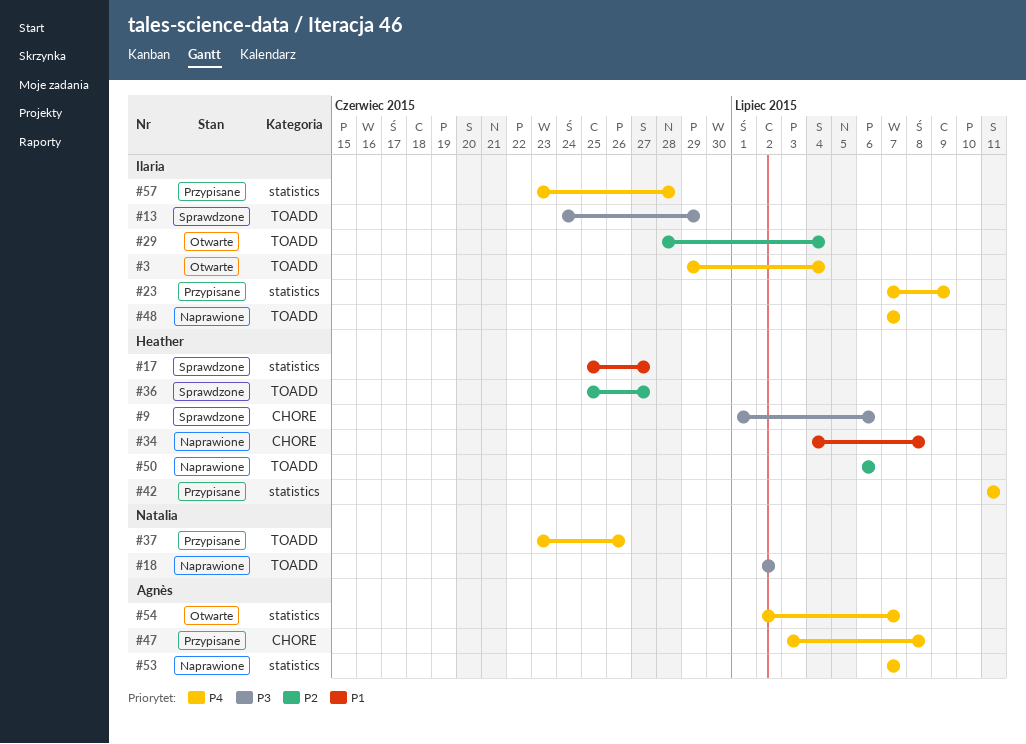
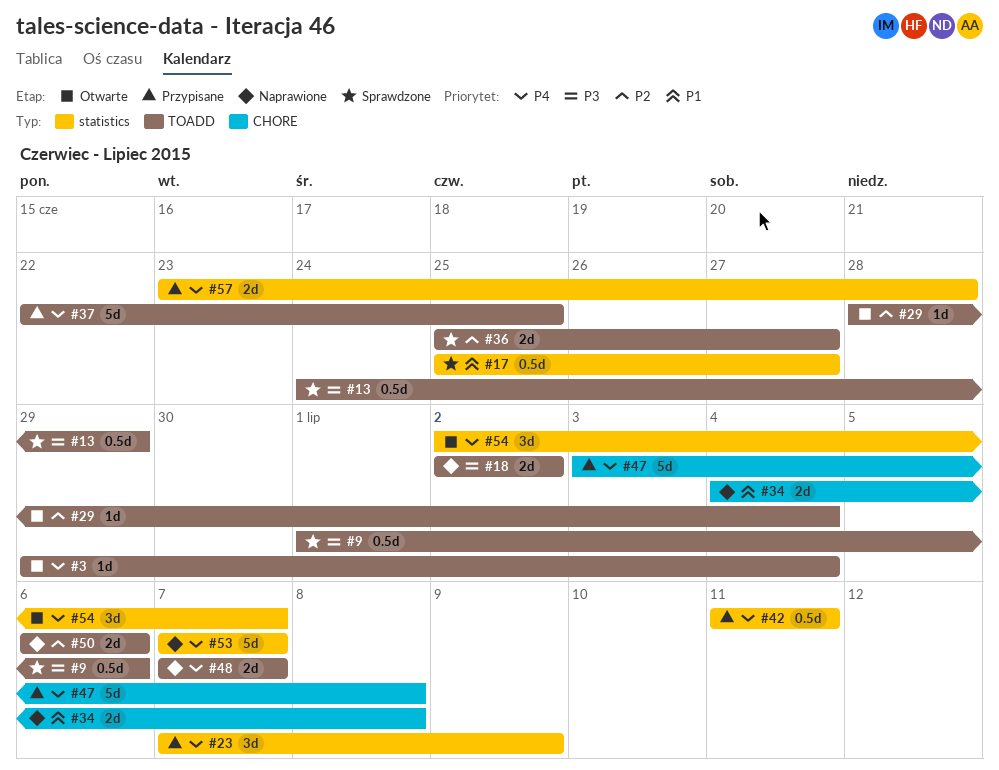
#9, label: CHORE -> TOADD
#37, start: Jun 23 -> Jun 22
#37, due: Jun 26 -> Jun 25

